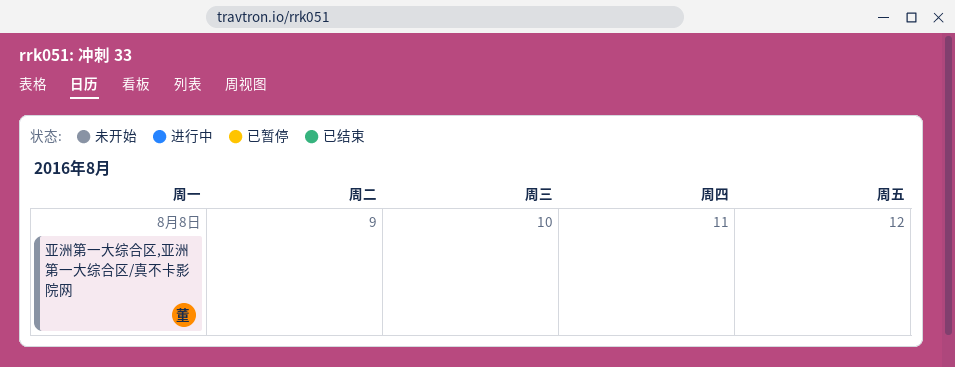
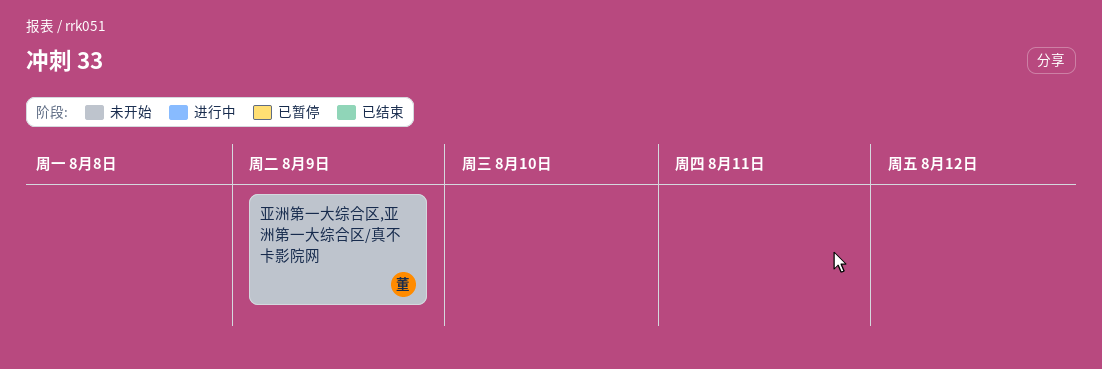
亚洲第一大综合区,亚洲第一大综合区/真不卡影院网, due: Aug 8 -> Aug 9

